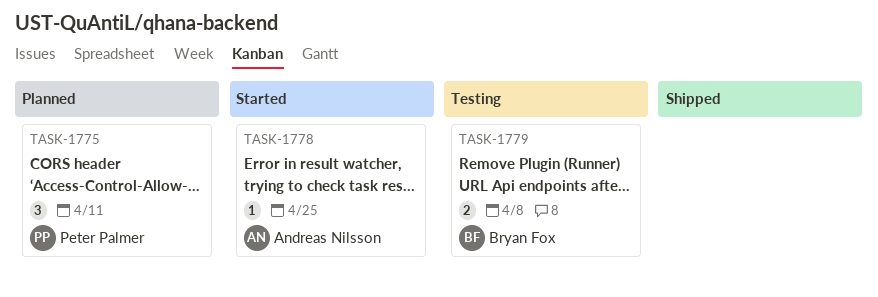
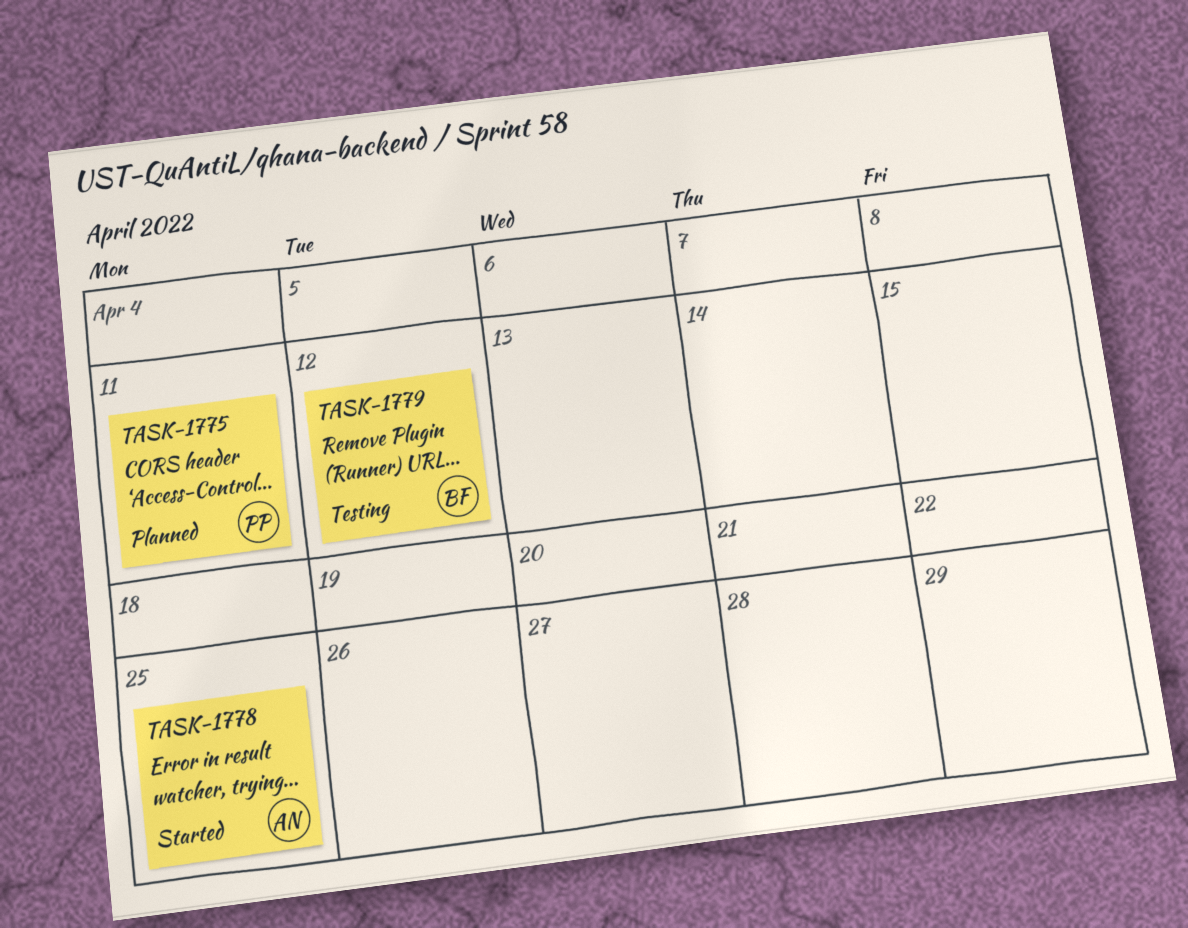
TASK-1779, due: Apr 8 -> Apr 12

